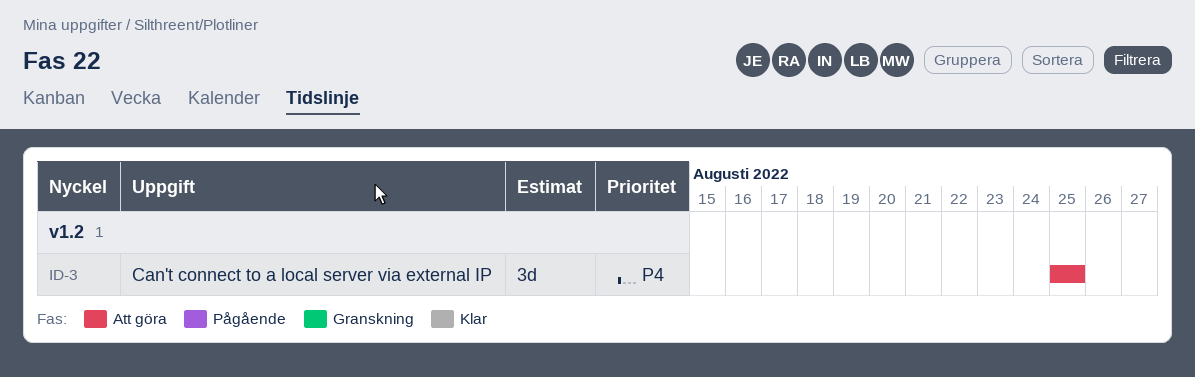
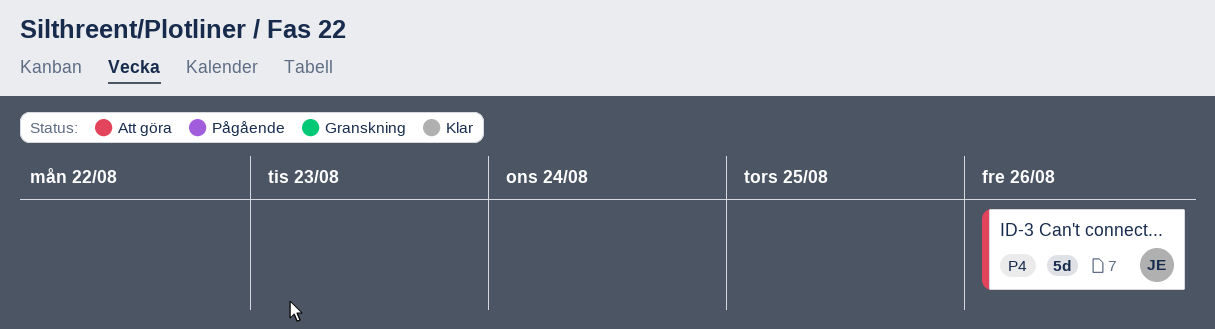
ID-3, estimate: 3d -> 5d
ID-3, due: Aug 25 -> Aug 26

